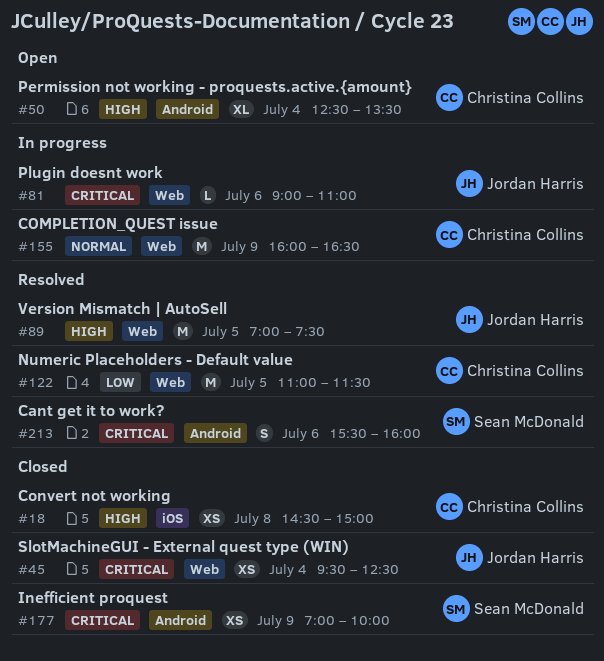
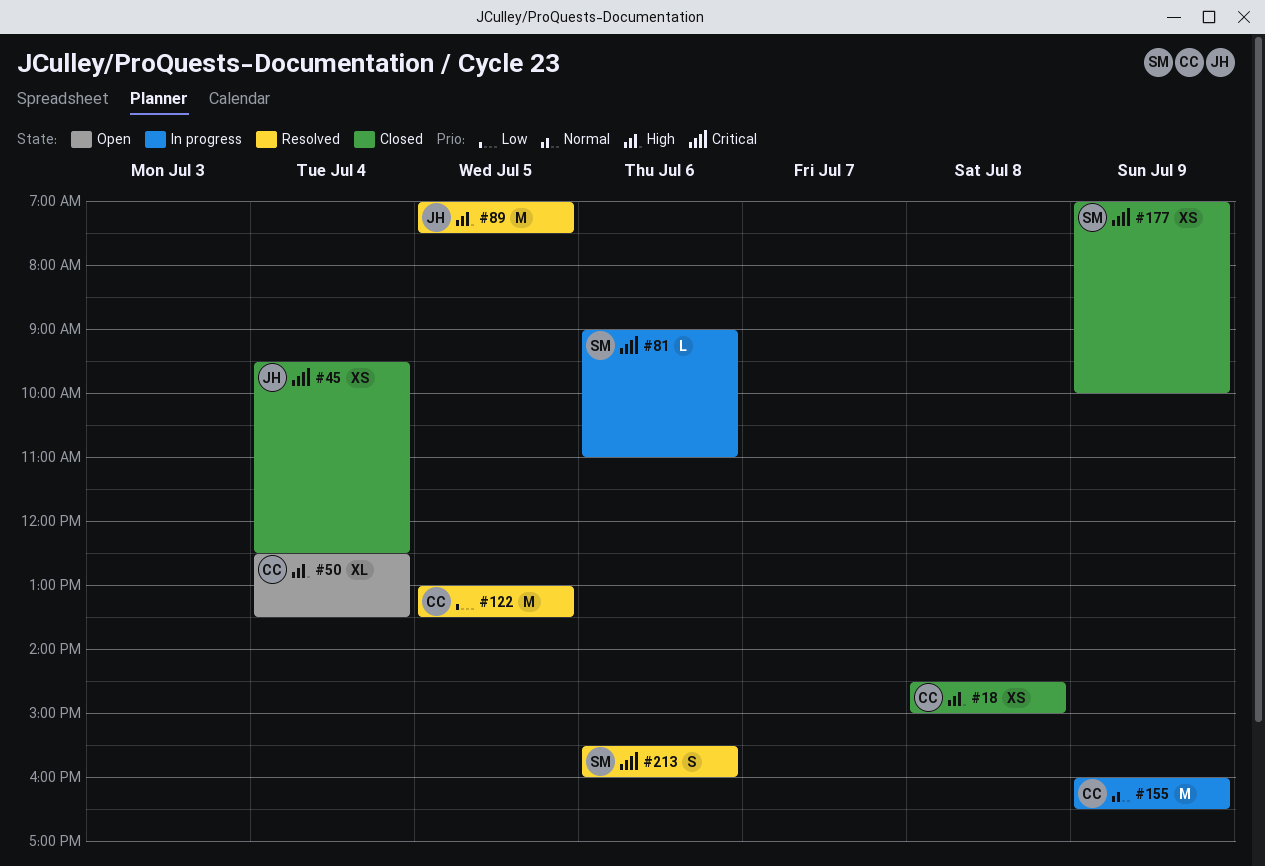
#81, owner: Jordan Harris -> Sean McDonald
#122, begins: 11:00 -> 13:00
#122, ends: 11:30 -> 13:30

